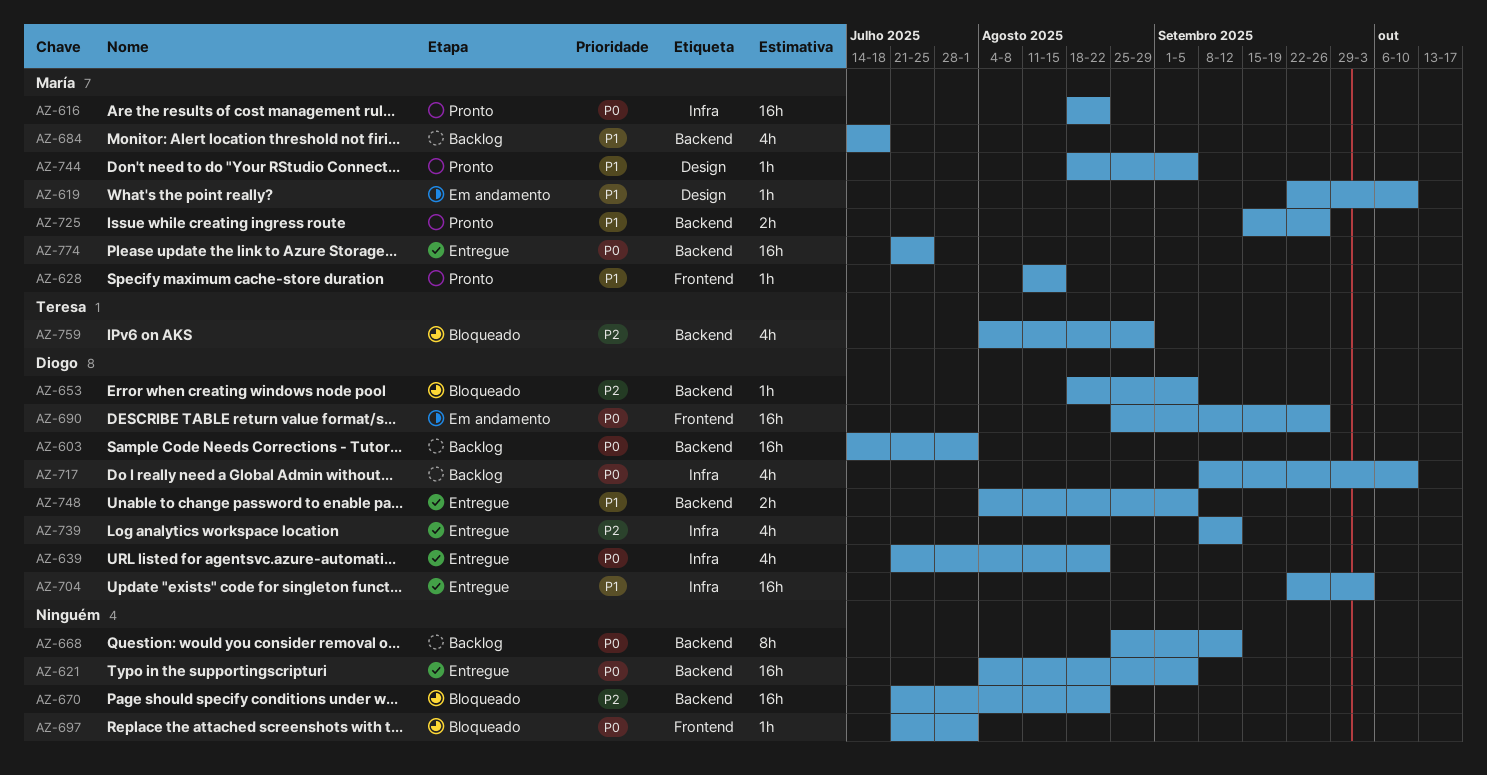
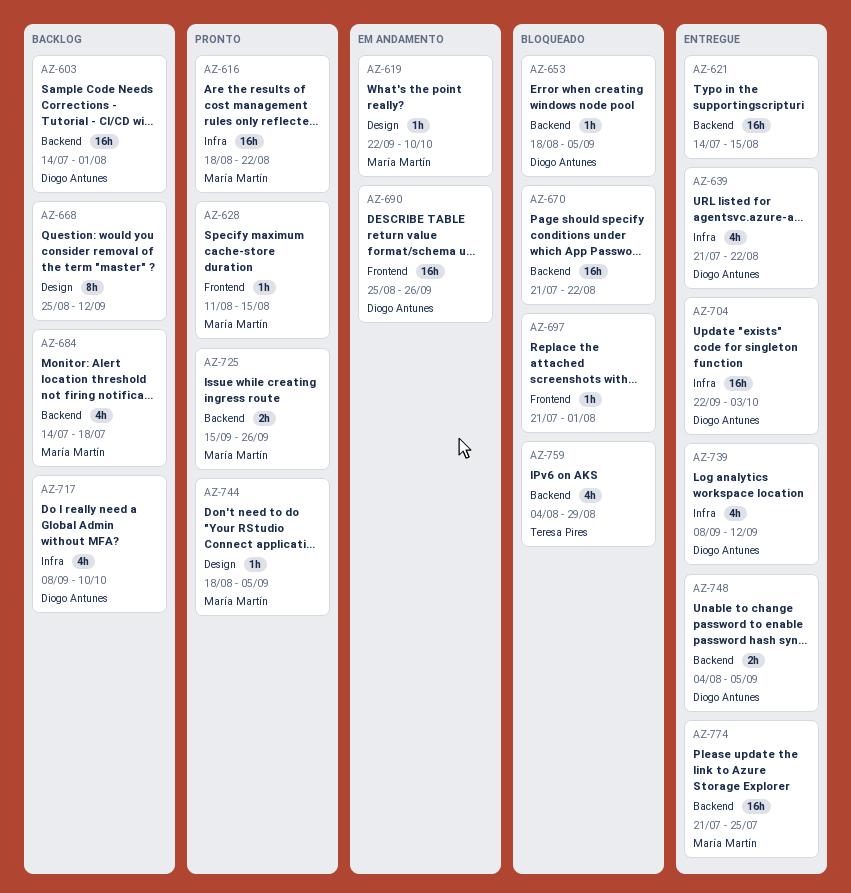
AZ-621, start: Aug 4 -> Jul 14
AZ-621, due: Sep 5 -> Aug 15
AZ-668, label: Backend -> Design

